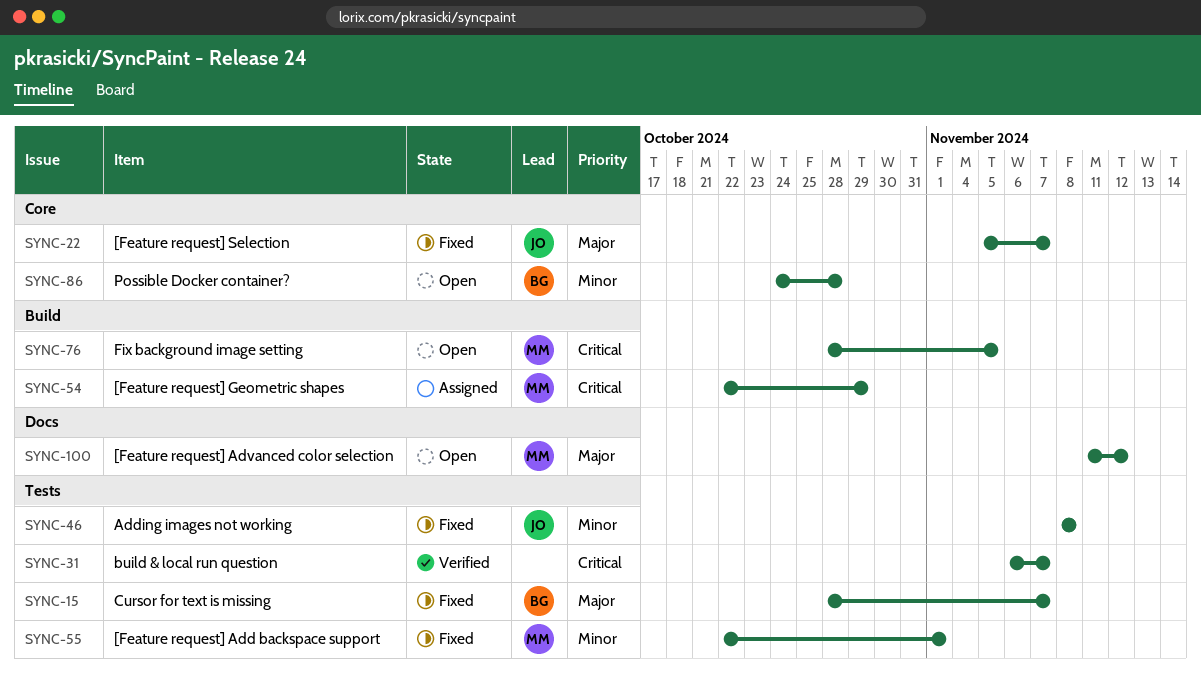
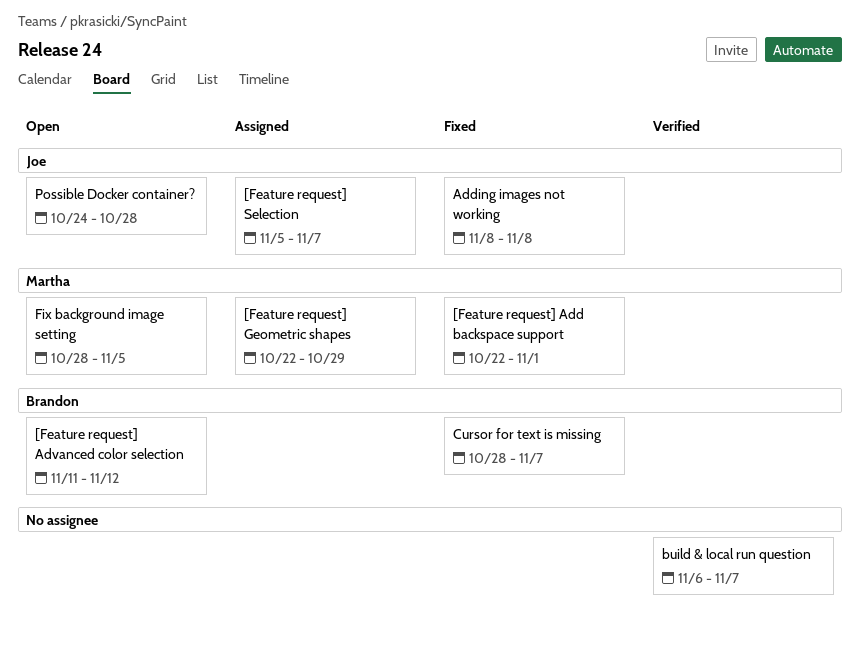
[Feature request] Advanced color selection, owner: Martha -> Brandon
[Feature request] Selection, status: Fixed -> Assigned
Possible Docker container?, owner: Brandon -> Joe

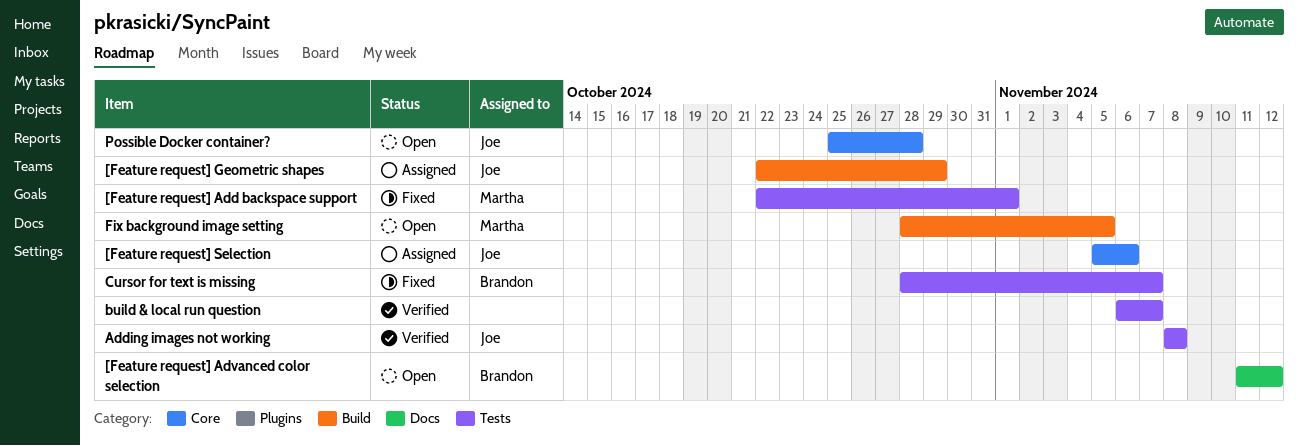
[Feature request] Geometric shapes, owner: Martha -> Joe
[Feature request] Selection, due: Nov 7 -> Nov 6
Adding images not working, status: Fixed -> Verified
Possible Docker container?, start: Oct 24 -> Oct 25

